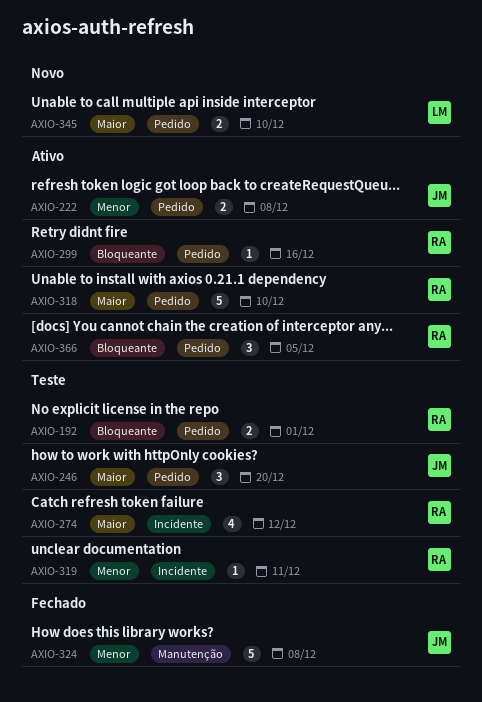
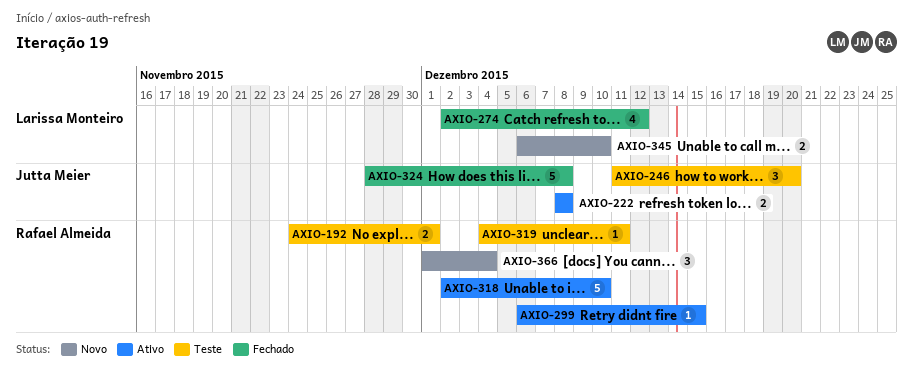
AXIO-274, status: Teste -> Fechado
AXIO-274, owner: Rafael Almeida -> Larissa Monteiro
AXIO-299, due: Dec 16 -> Dec 15
AXIO-366, status: Ativo -> Novo
AXIO-366, due: Dec 5 -> Dec 4

